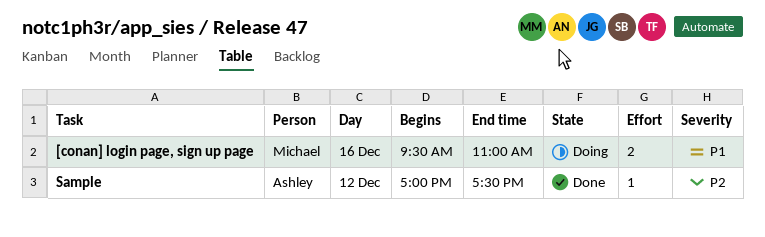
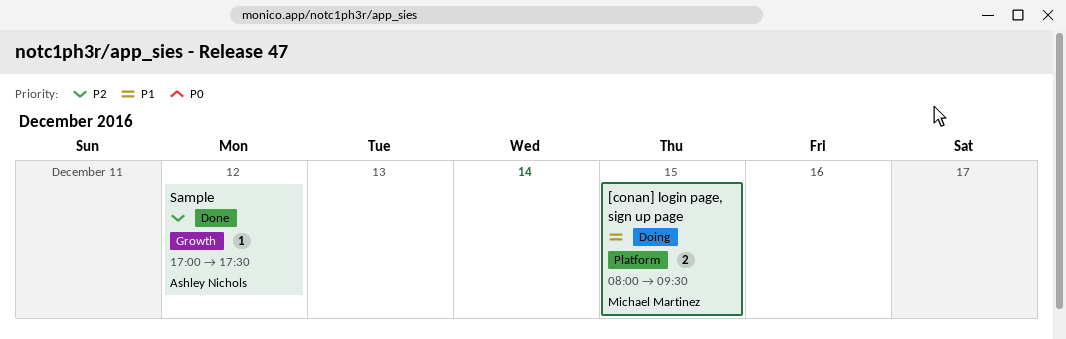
[conan] login page, sign up page, day: Dec 16 -> Dec 15
[conan] login page, sign up page, begins: 09:30 -> 08:00
[conan] login page, sign up page, ends: 11:00 -> 09:30

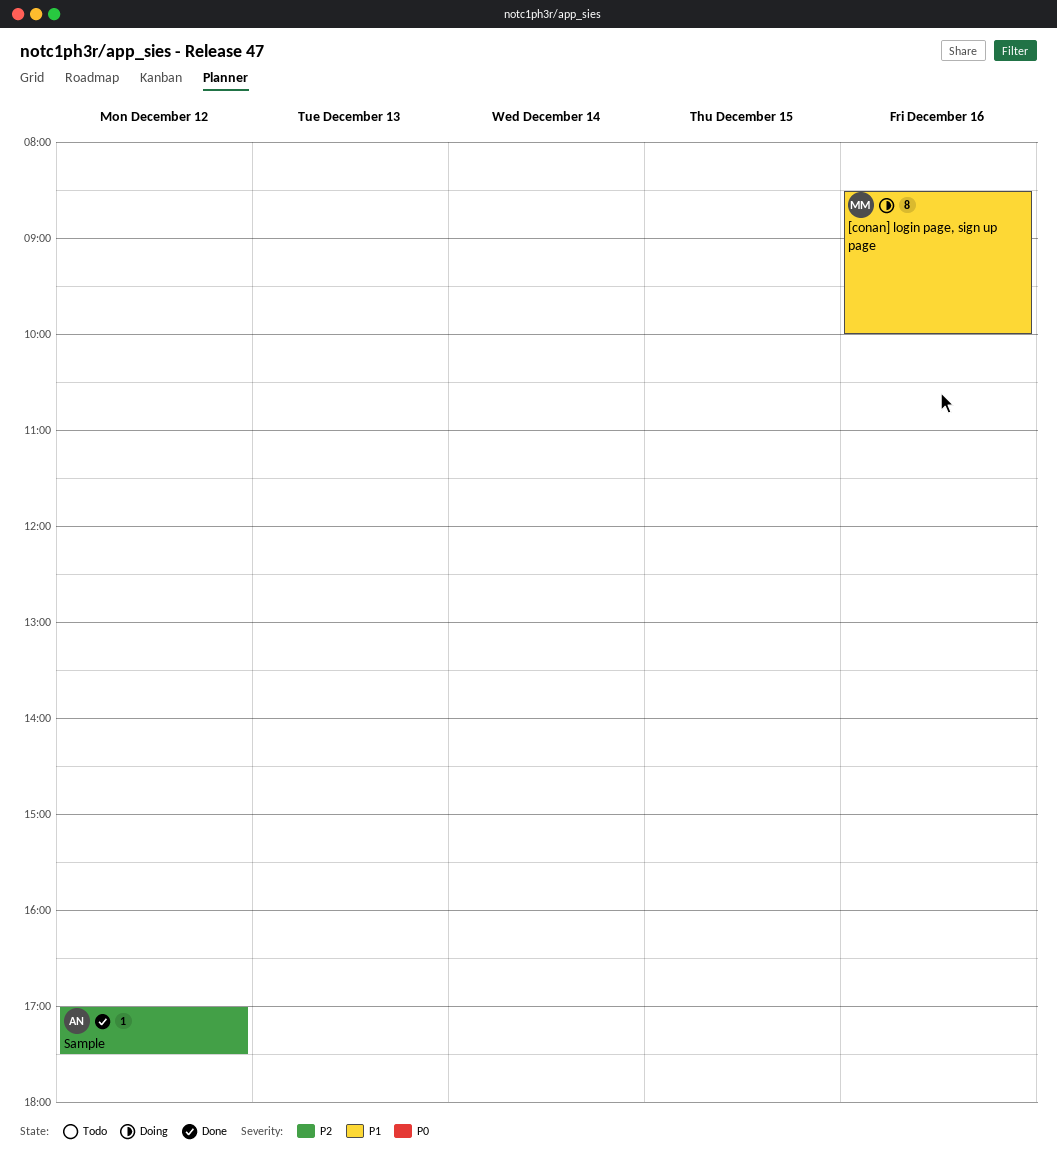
[conan] login page, sign up page, estimate: 2 -> 8
[conan] login page, sign up page, day: Dec 15 -> Dec 16
[conan] login page, sign up page, begins: 08:00 -> 08:30
[conan] login page, sign up page, ends: 09:30 -> 10:00

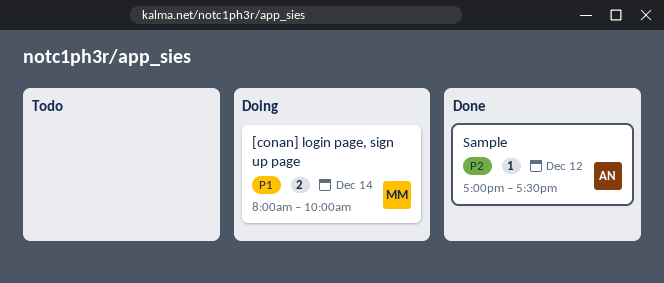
[conan] login page, sign up page, estimate: 8 -> 2
[conan] login page, sign up page, day: Dec 16 -> Dec 14
[conan] login page, sign up page, begins: 08:30 -> 08:00

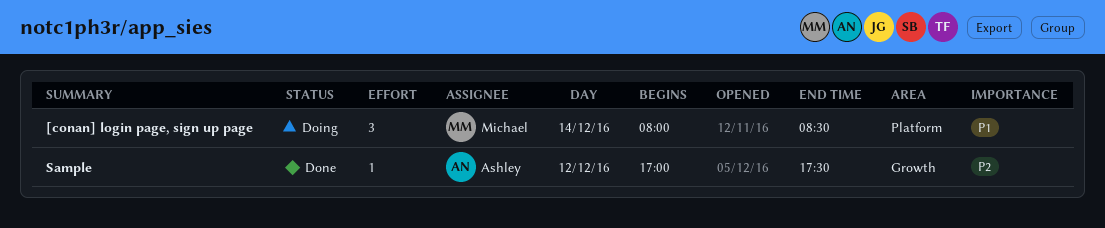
[conan] login page, sign up page, estimate: 2 -> 3
[conan] login page, sign up page, ends: 10:00 -> 08:30

